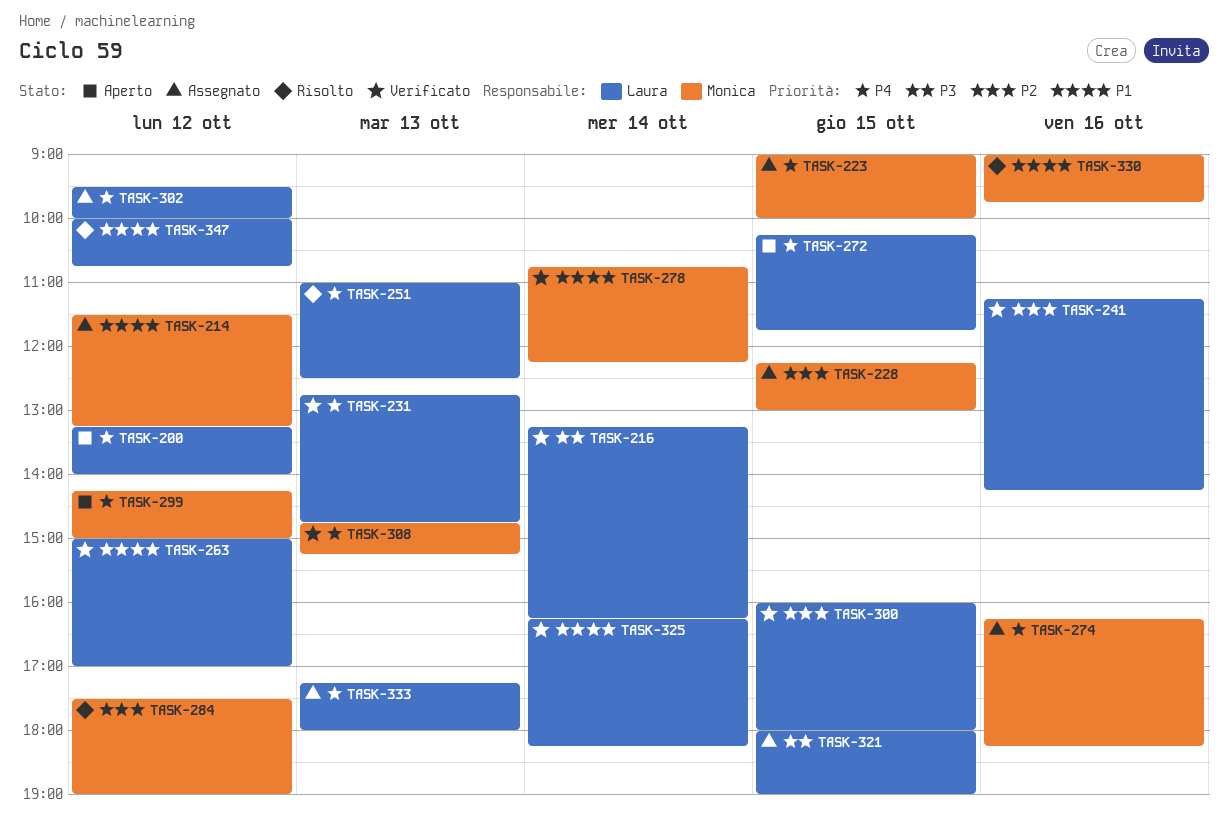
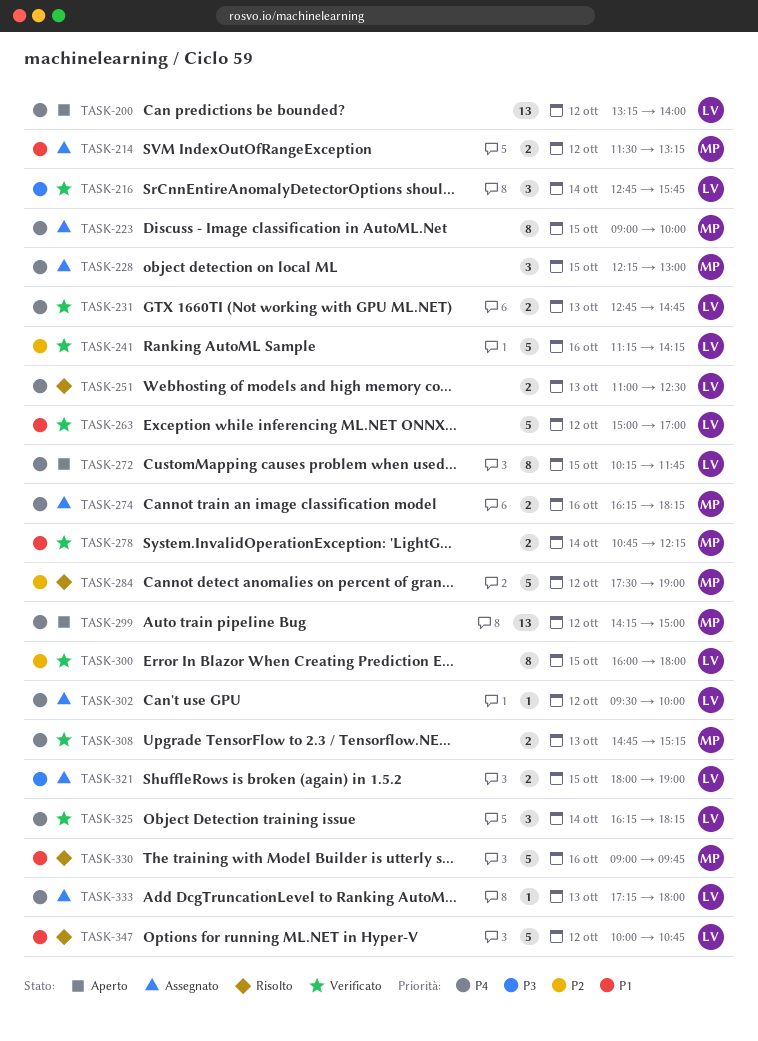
TASK-216, begins: 13:15 -> 12:45
TASK-216, ends: 16:15 -> 15:45
TASK-228, priority: P2 -> P4
TASK-325, priority: P1 -> P4

